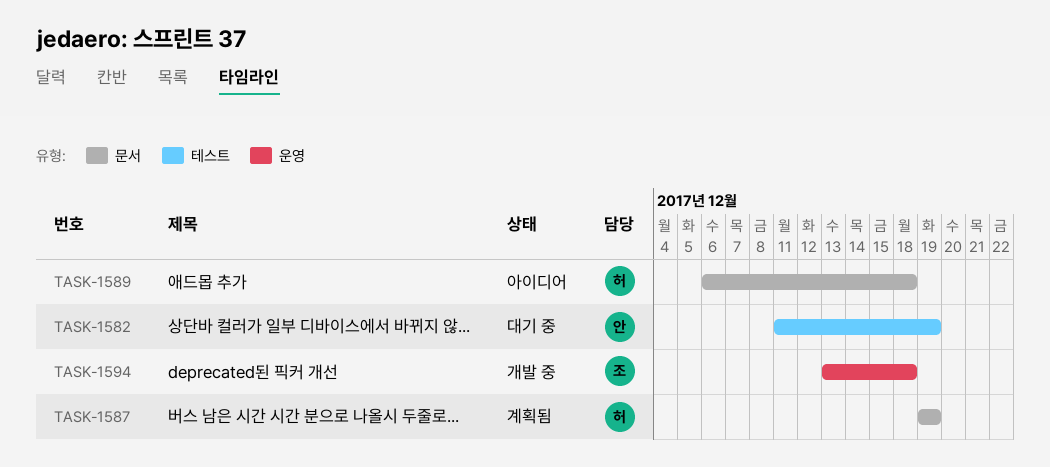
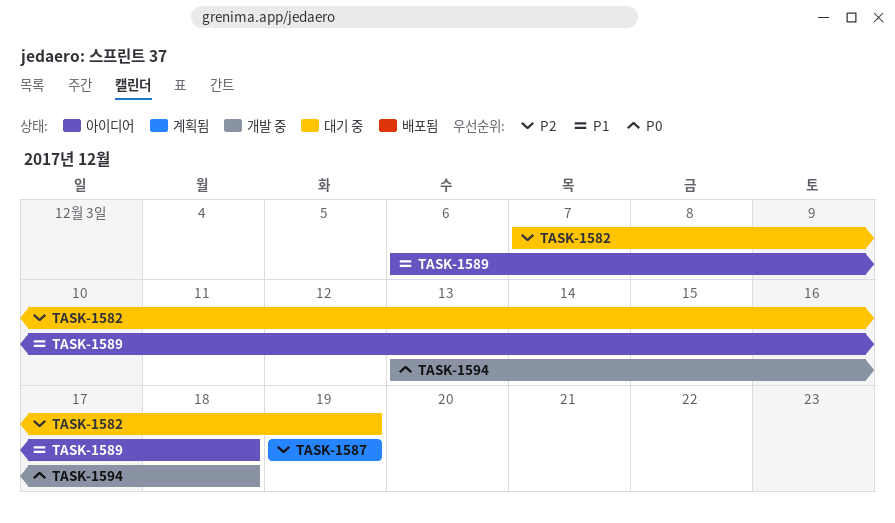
TASK-1582, start: Dec 11 -> Dec 7

